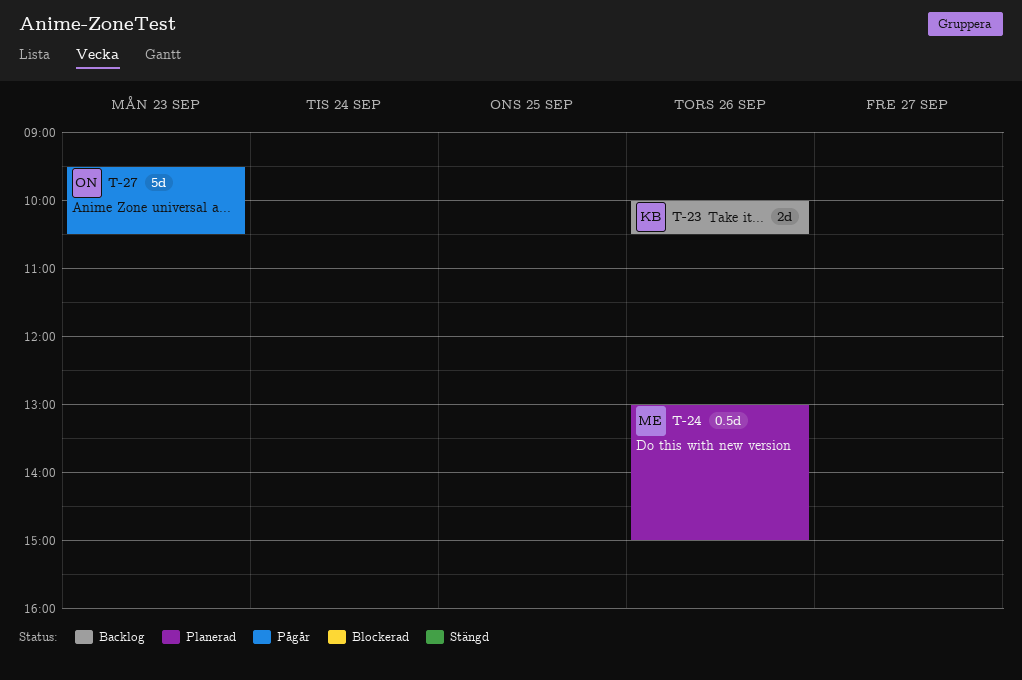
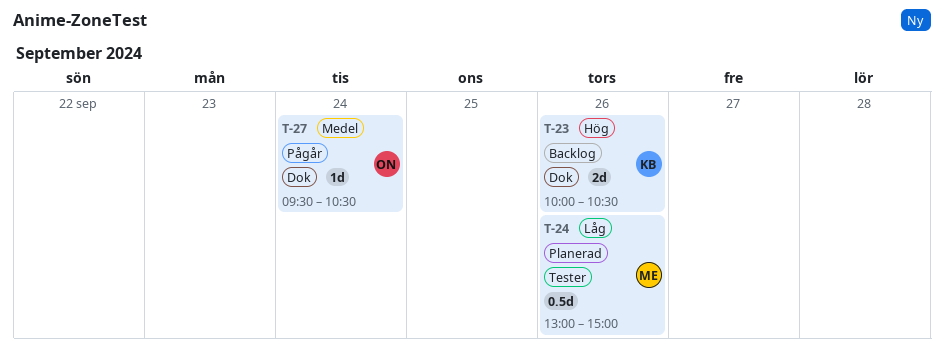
T-27, estimate: 5d -> 1d
T-27, day: Sep 23 -> Sep 24

